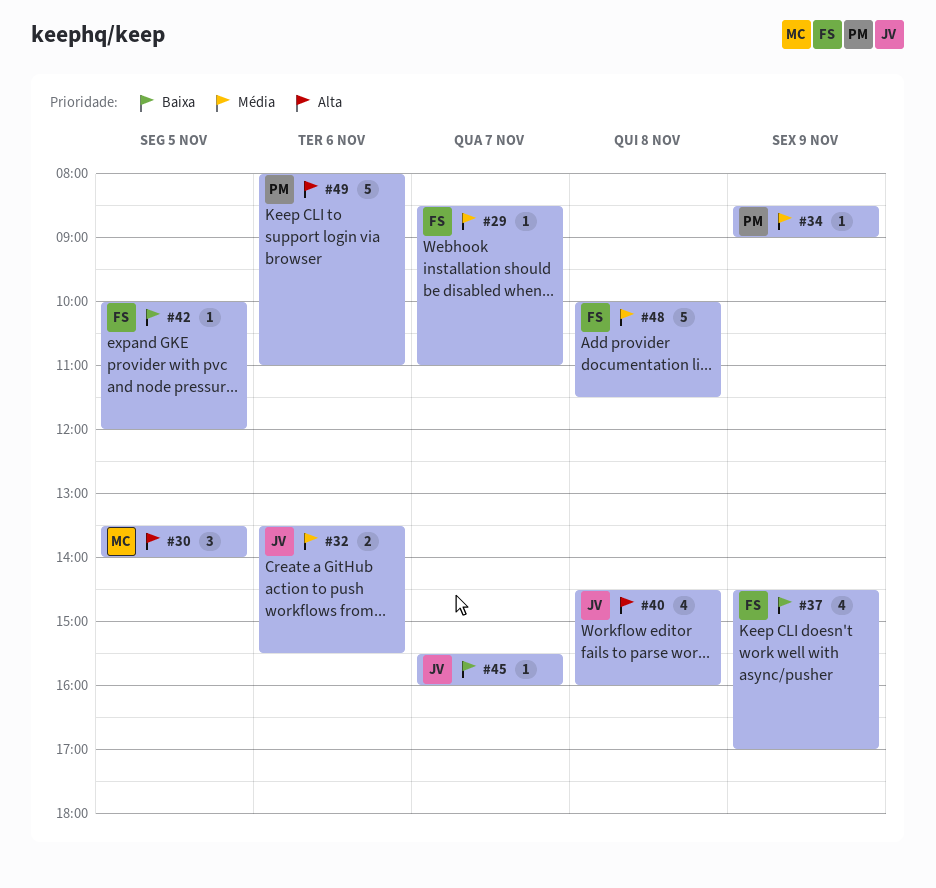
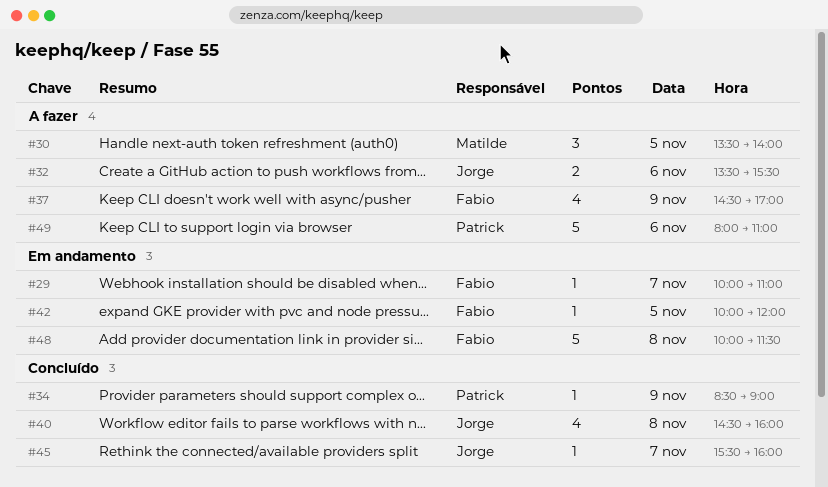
#29, begins: 08:30 -> 10:00

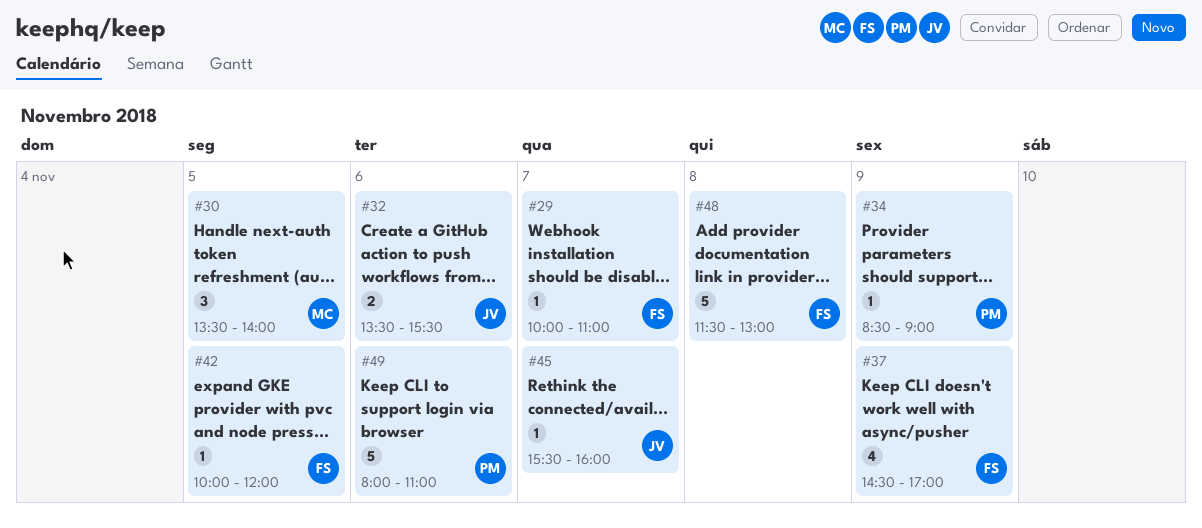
#40: present -> none
#48, begins: 10:00 -> 11:30
#48, ends: 11:30 -> 13:00

